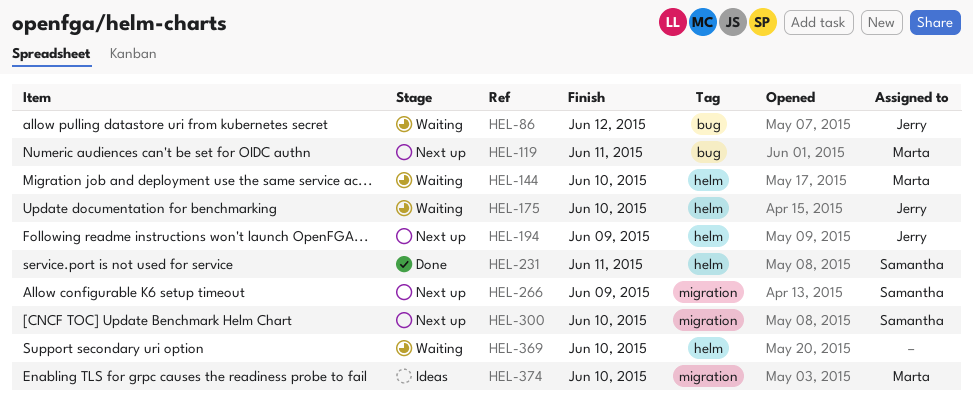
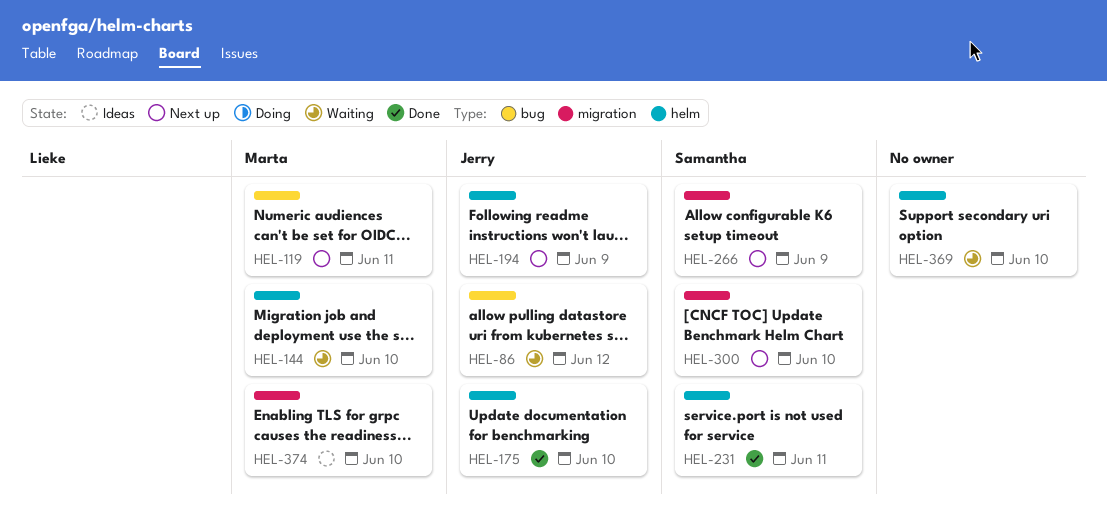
HEL-175, status: Waiting -> Done

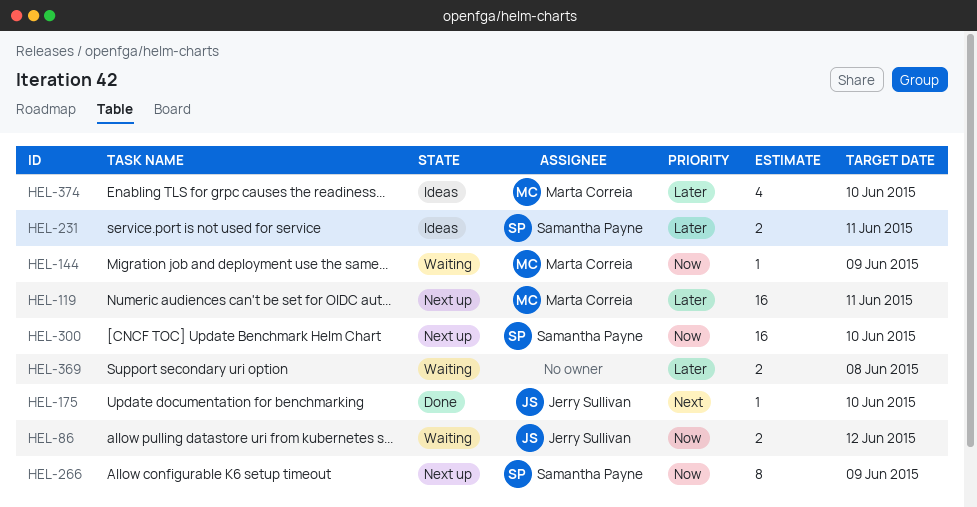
HEL-144, due: Jun 10 -> Jun 9
HEL-194: present -> none
HEL-231, status: Done -> Ideas
HEL-369, due: Jun 10 -> Jun 8

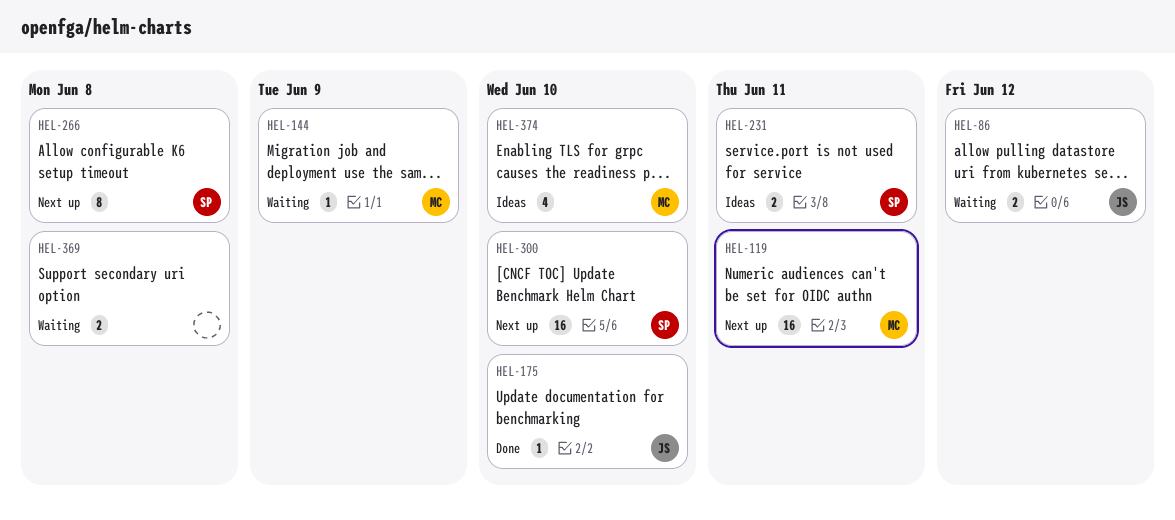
HEL-266, due: Jun 9 -> Jun 8

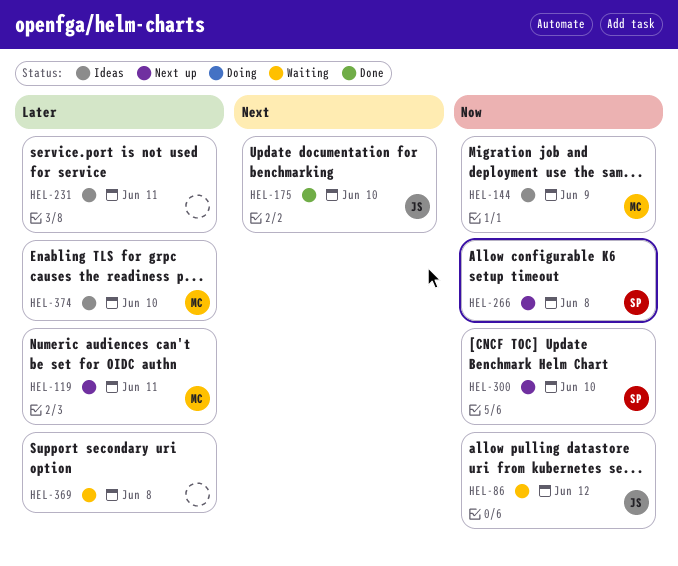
HEL-144, status: Waiting -> Ideas
HEL-231, owner: SP -> none

